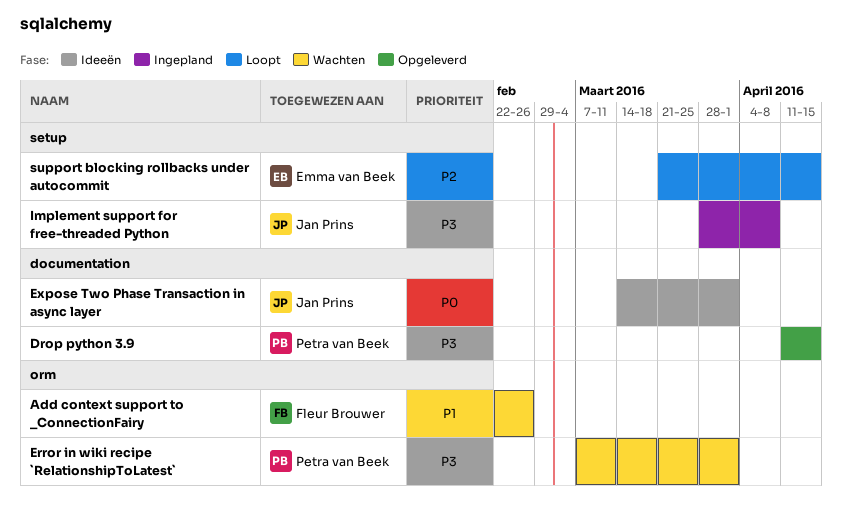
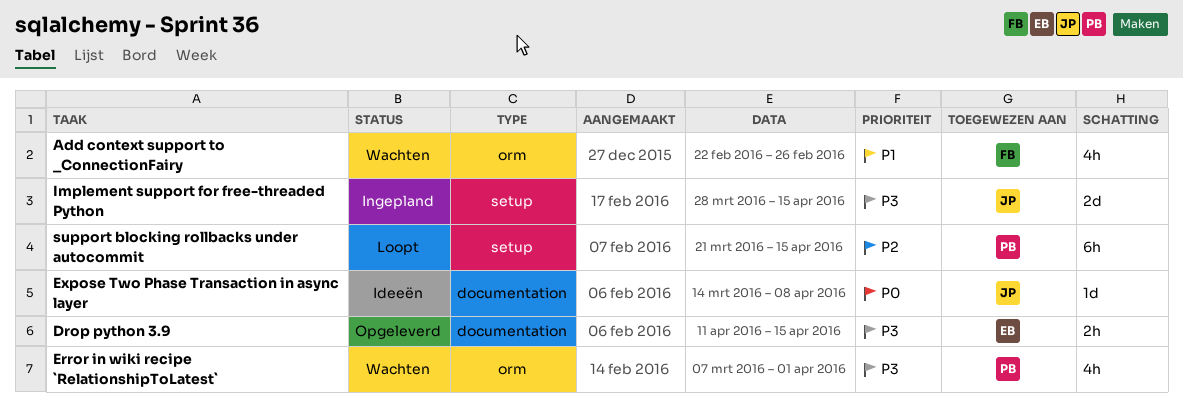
Drop python 3.9, owner: Petra van Beek -> Emma van Beek
Expose Two Phase Transaction in async layer, due: Apr 1 -> Apr 8
Implement support for free-threaded Python, due: Apr 8 -> Apr 15
support blocking rollbacks under autocommit, owner: Emma van Beek -> Petra van Beek

